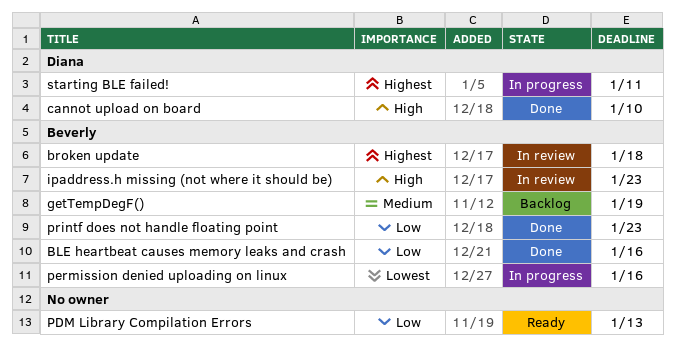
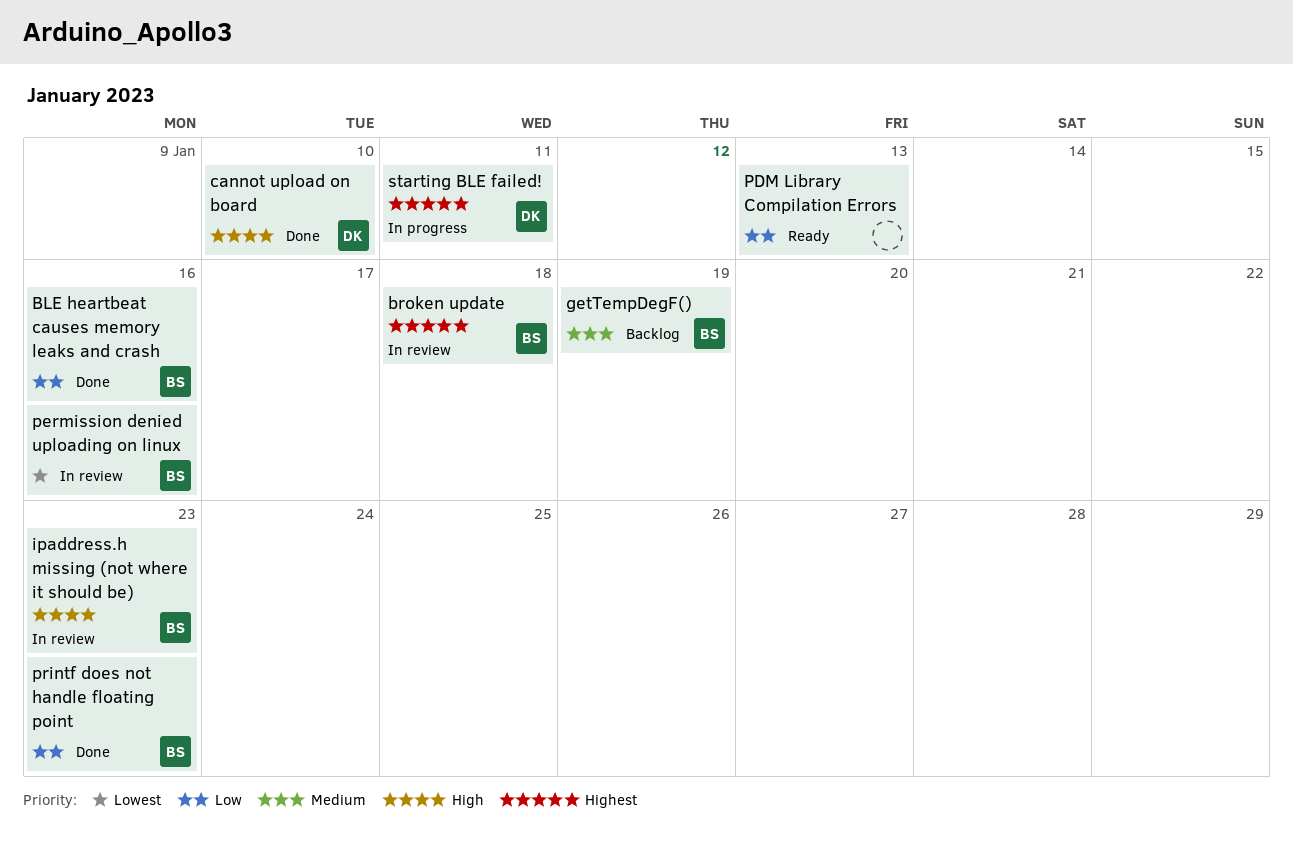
permission denied uploading on linux, status: In progress -> In review

